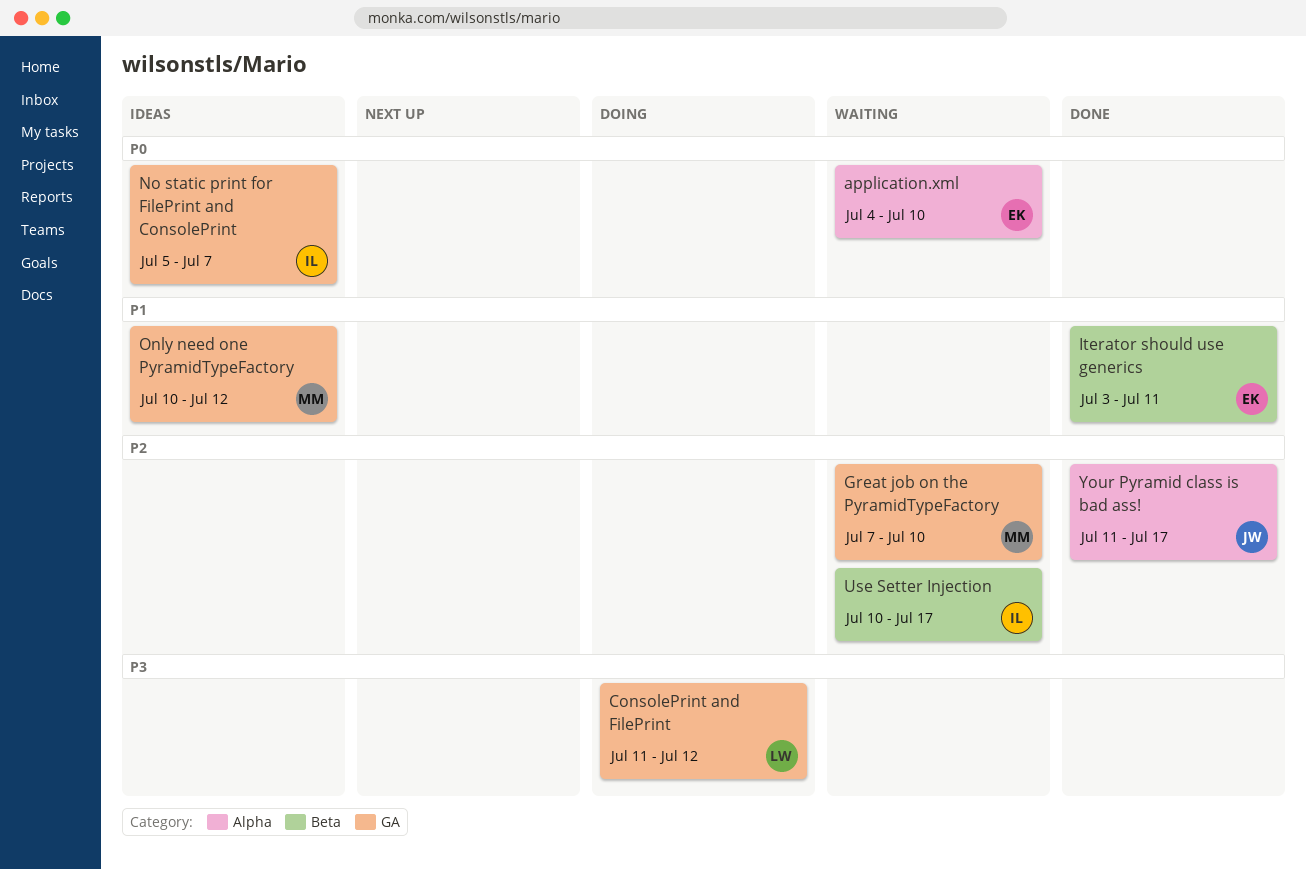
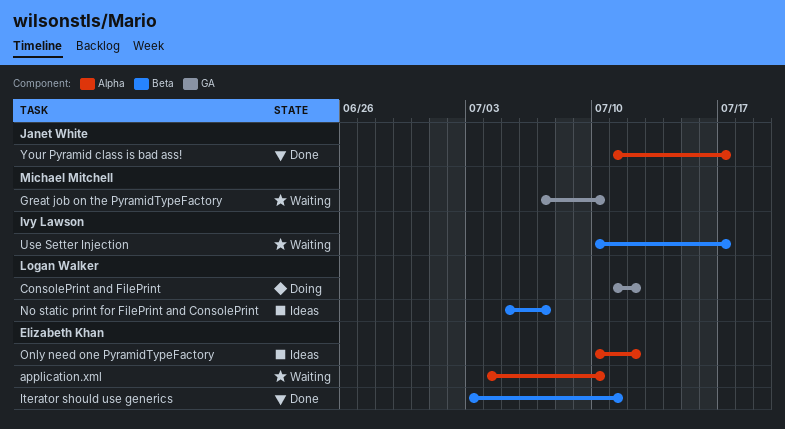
No static print for FilePrint and ConsolePrint, owner: Ivy Lawson -> Logan Walker
No static print for FilePrint and ConsolePrint, label: GA -> Beta
Only need one PyramidTypeFactory, owner: Michael Mitchell -> Elizabeth Khan
Only need one PyramidTypeFactory, label: GA -> Alpha

